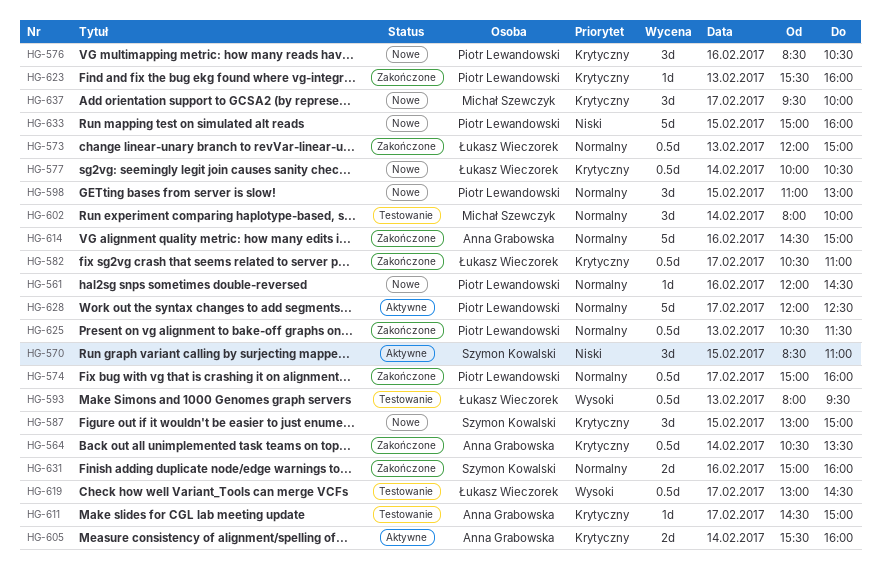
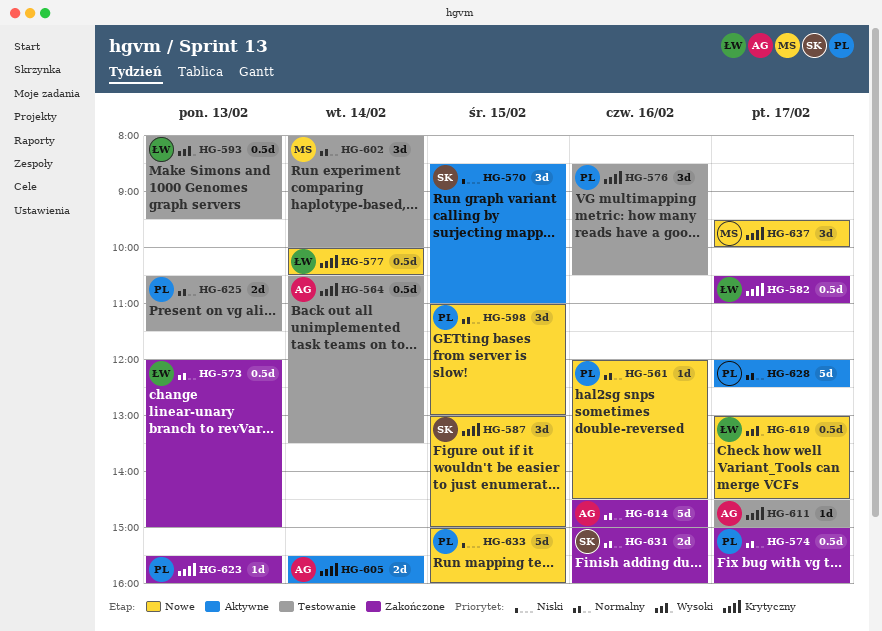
HG-564, status: Zakończone -> Testowanie
HG-576, status: Nowe -> Testowanie
HG-619, status: Testowanie -> Nowe
HG-625, status: Zakończone -> Testowanie
HG-625, estimate: 0.5d -> 2d

